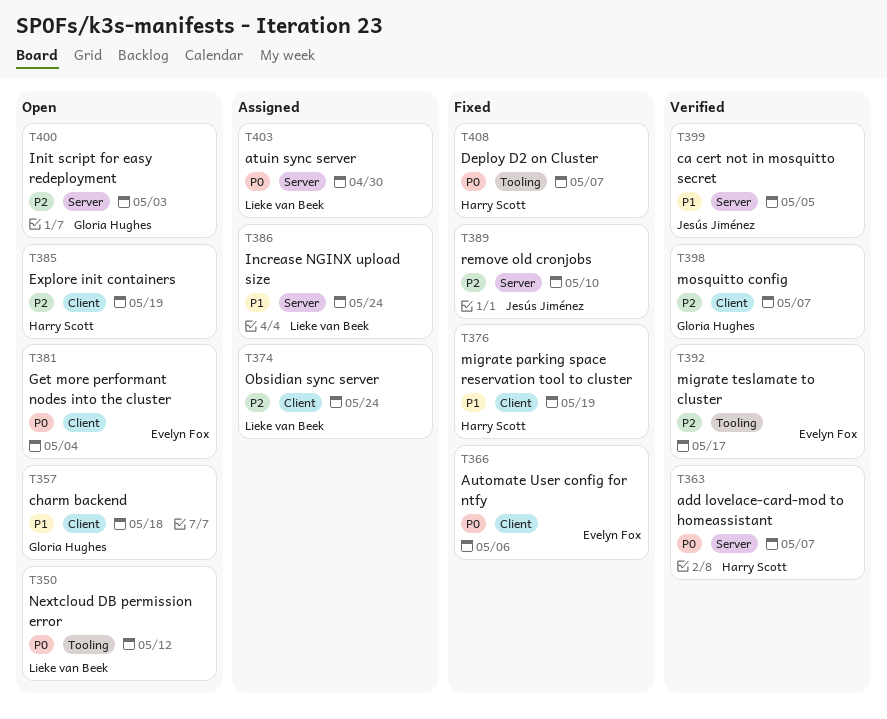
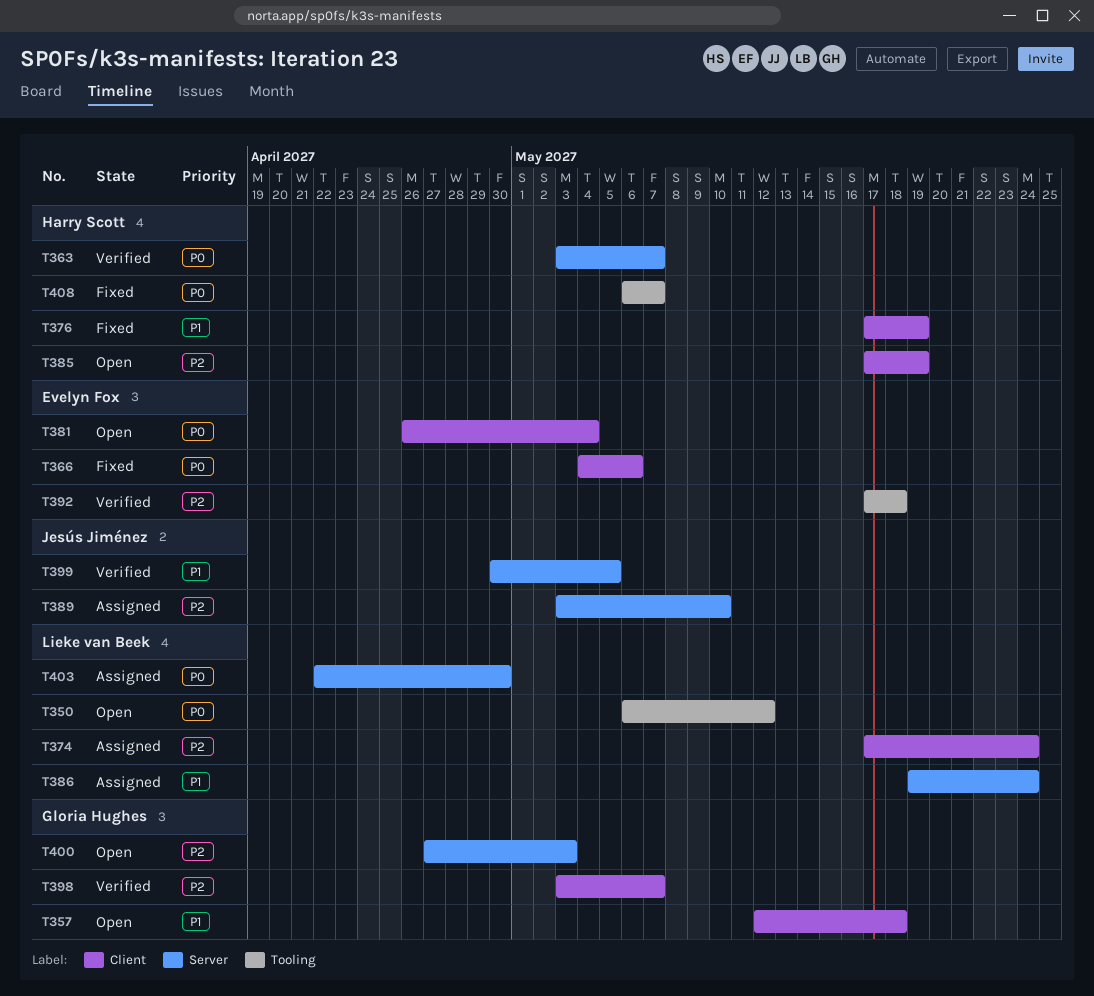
T389, status: Fixed -> Assigned
T392, due: May 17 -> May 18

